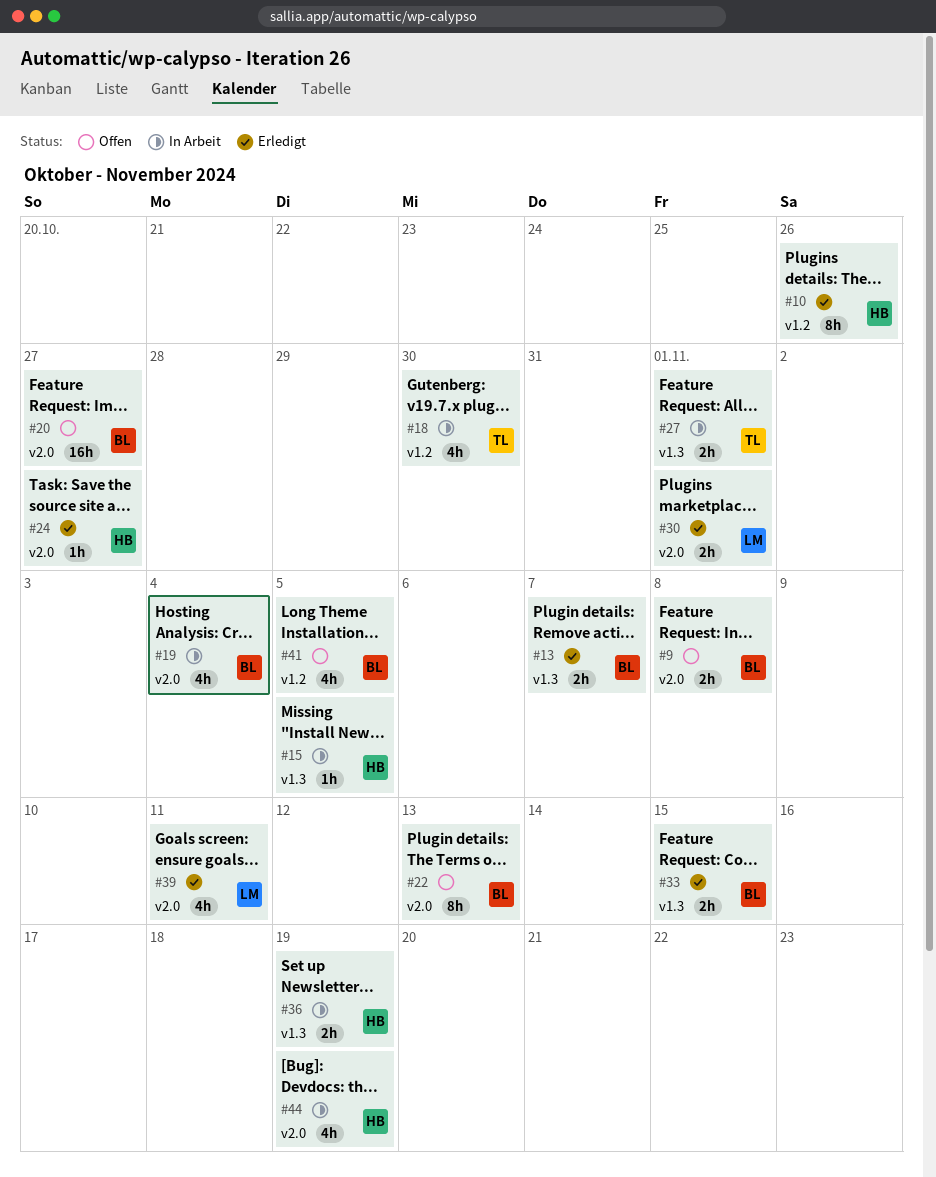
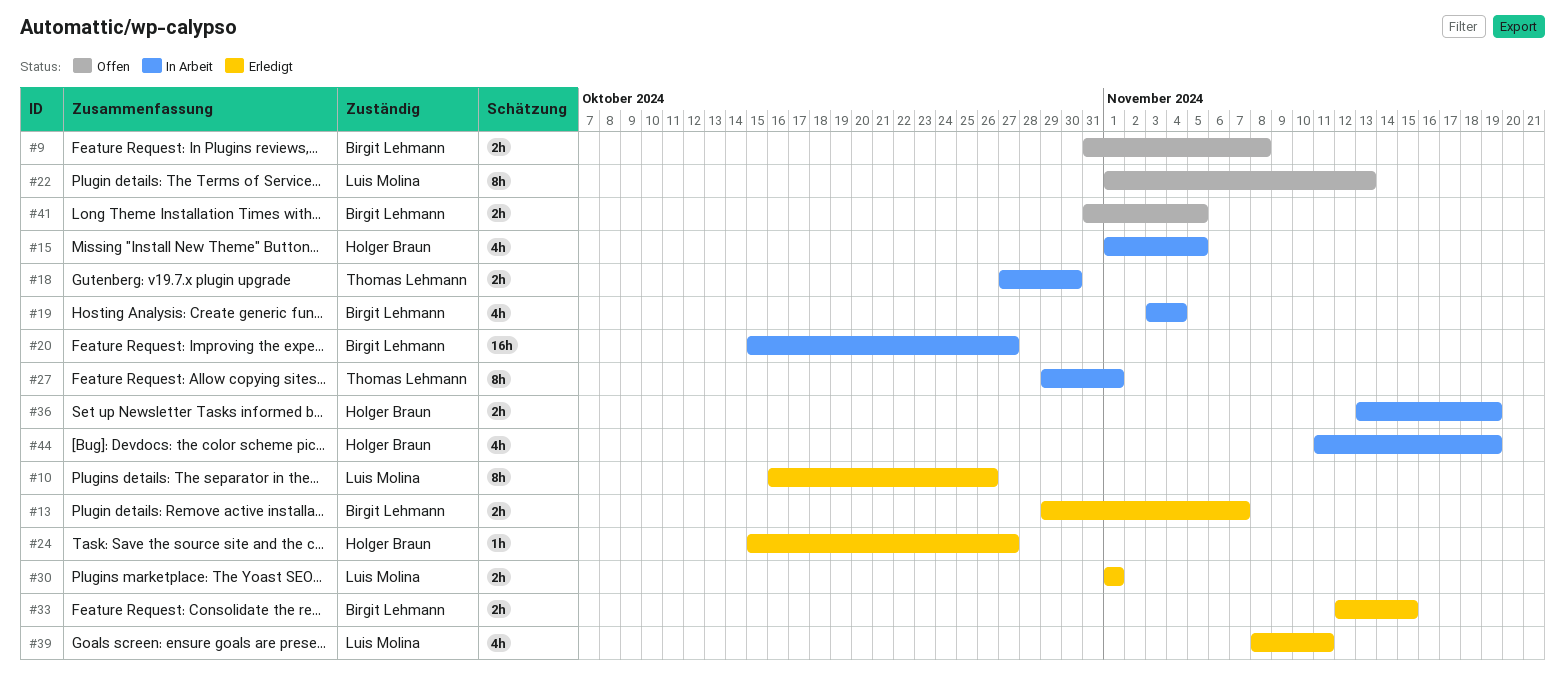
#10, owner: Holger Braun -> Luis Molina
#15, estimate: 1h -> 4h
#18, estimate: 4h -> 2h
#20, status: Offen -> In Arbeit
#22, owner: Birgit Lehmann -> Luis Molina
#27, estimate: 2h -> 8h
#41, estimate: 4h -> 2h

